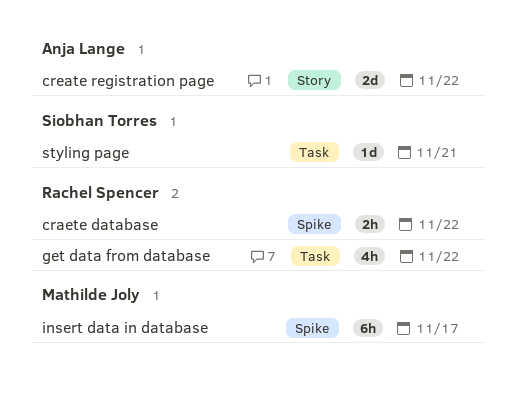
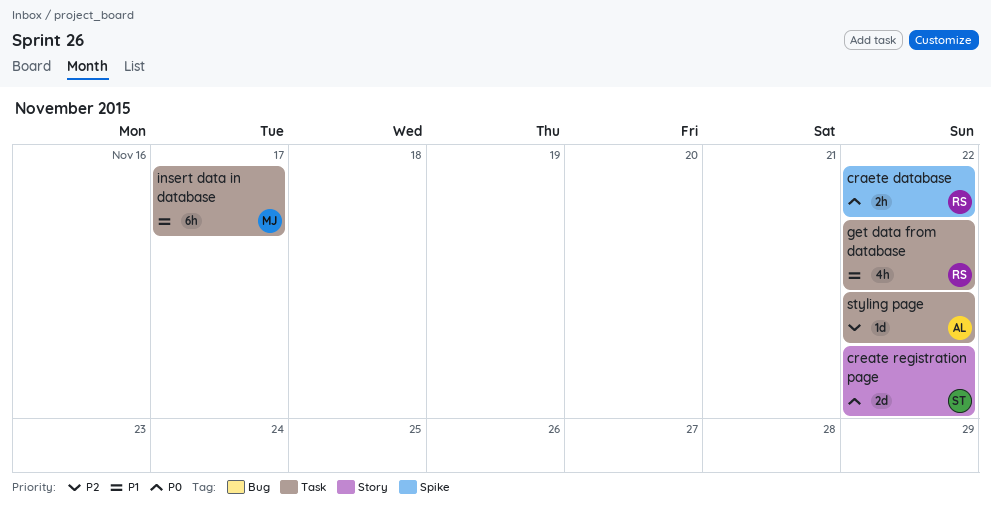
create registration page, owner: Anja Lange -> Siobhan Torres
insert data in database, label: Spike -> Task
styling page, owner: Siobhan Torres -> Anja Lange
styling page, due: Nov 21 -> Nov 22

